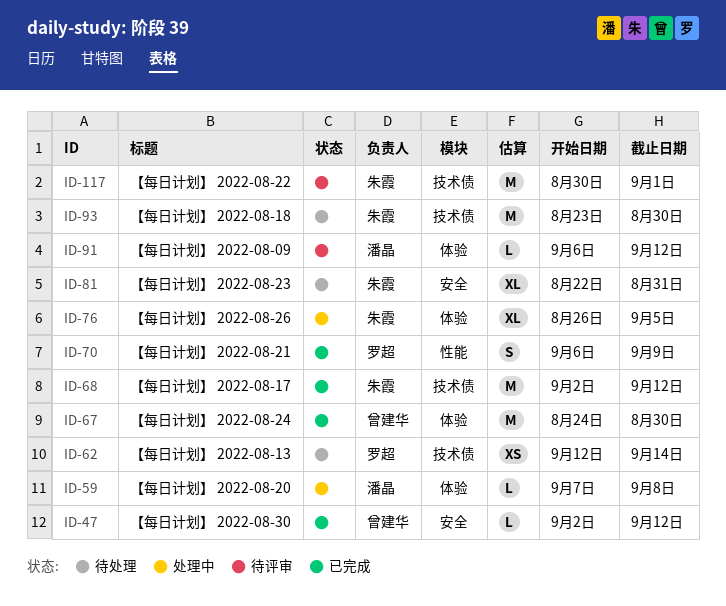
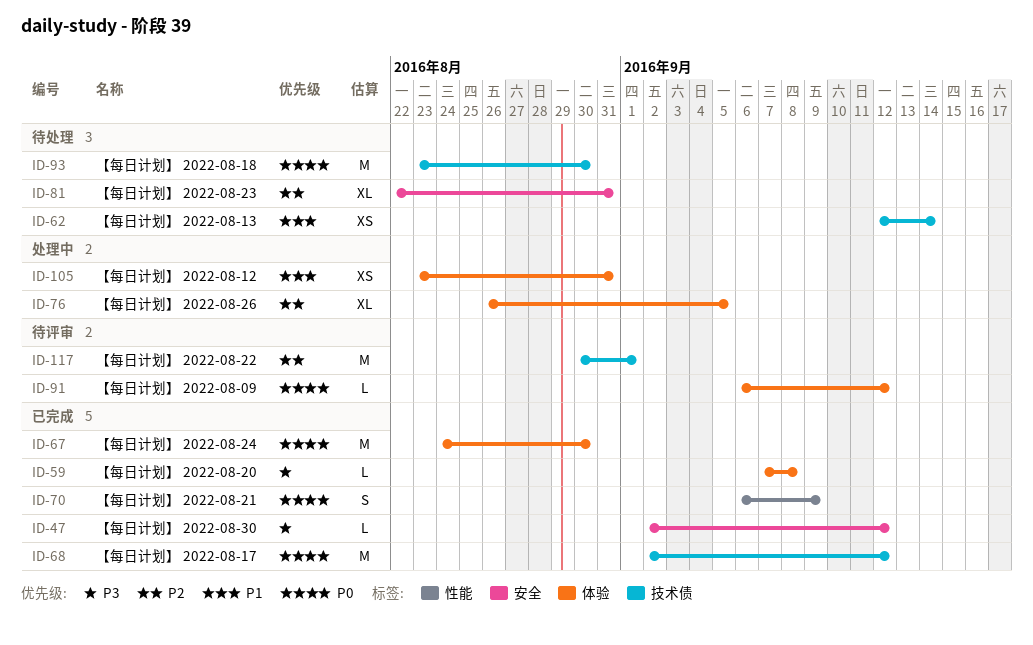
ID-59, status: 处理中 -> 已完成
ID-105: none -> present

